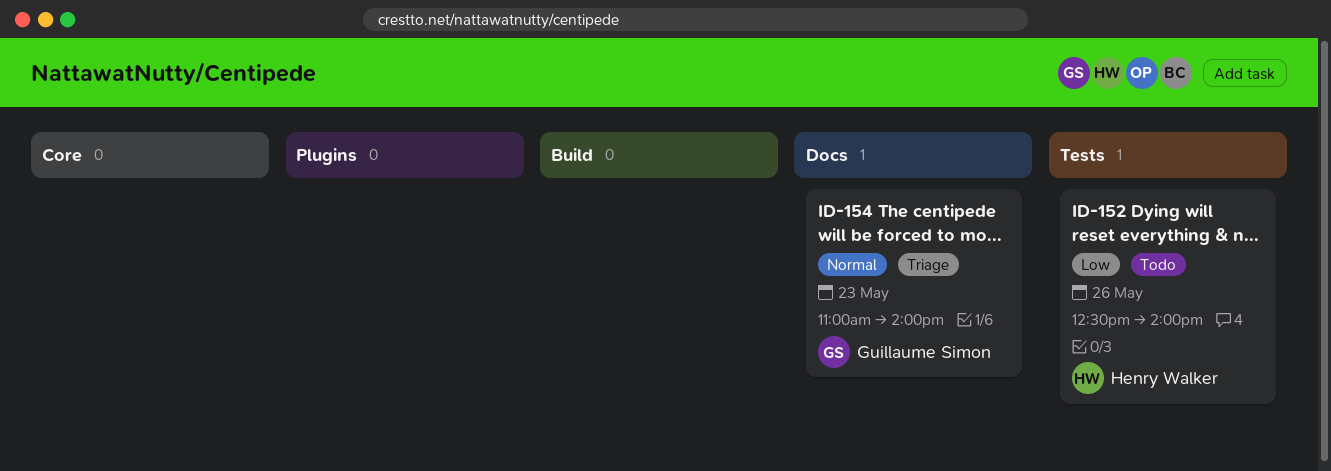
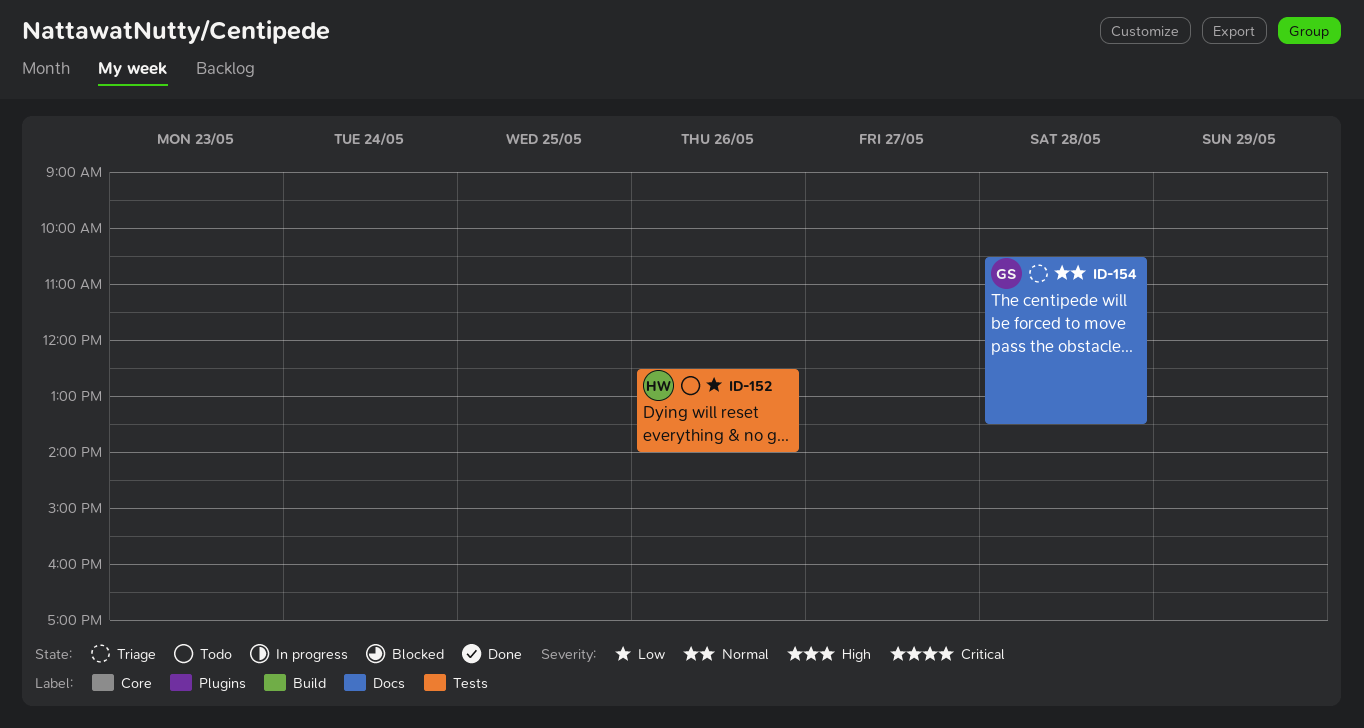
ID-154, day: May 23 -> May 28
ID-154, begins: 11:00 -> 10:30
ID-154, ends: 14:00 -> 13:30

